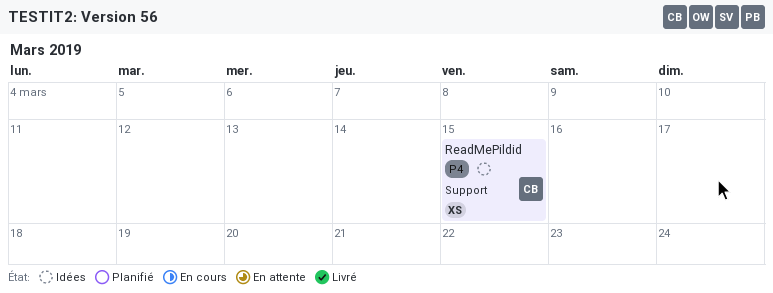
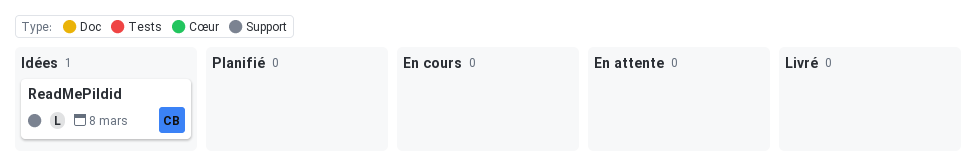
ReadMePildid, estimate: XS -> L
ReadMePildid, due: Mar 15 -> Mar 8

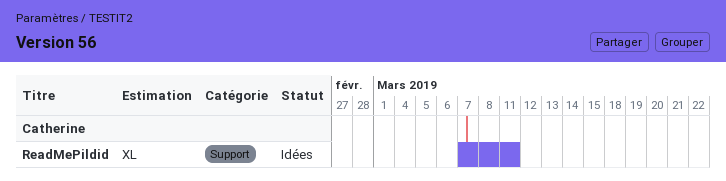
ReadMePildid, estimate: L -> XL
ReadMePildid, due: Mar 8 -> Mar 11

